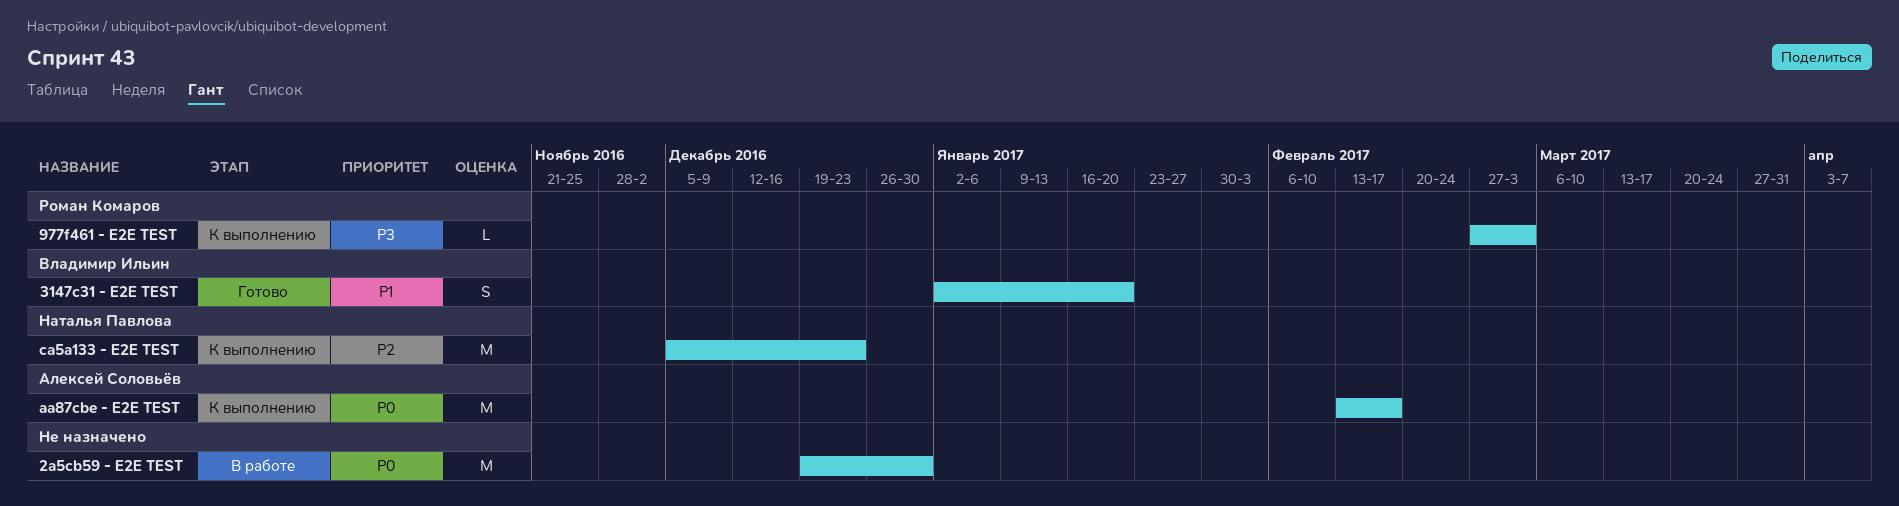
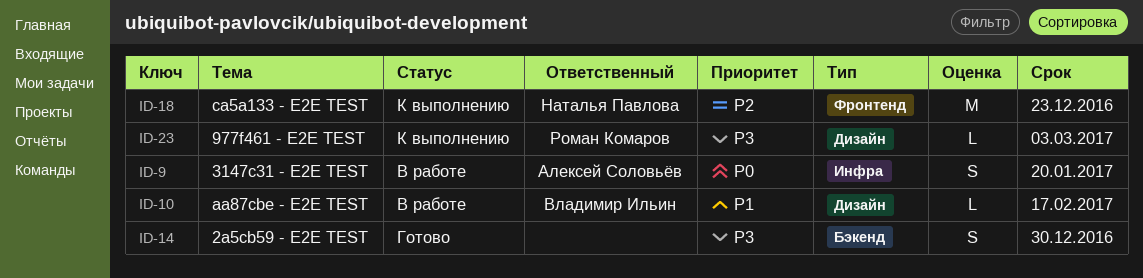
2a5cb59 - E2E TEST, status: В работе -> Готово
2a5cb59 - E2E TEST, priority: P0 -> P3
2a5cb59 - E2E TEST, estimate: M -> S
3147c31 - E2E TEST, status: Готово -> В работе
3147c31 - E2E TEST, owner: Владимир Ильин -> Алексей Соловьёв
3147c31 - E2E TEST, priority: P1 -> P0
aa87cbe - E2E TEST, status: К выполнению -> В работе
aa87cbe - E2E TEST, owner: Алексей Соловьёв -> Владимир Ильин
aa87cbe - E2E TEST, priority: P0 -> P1
aa87cbe - E2E TEST, estimate: M -> L

